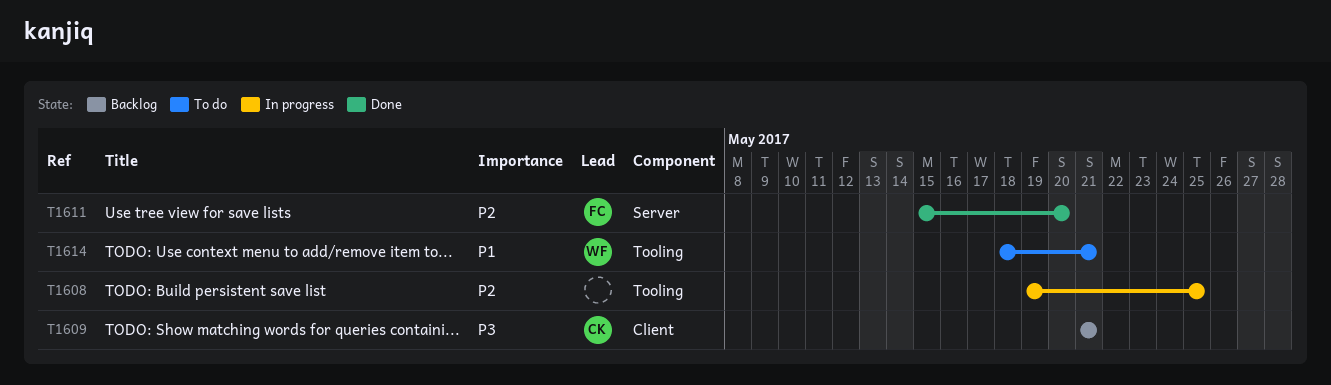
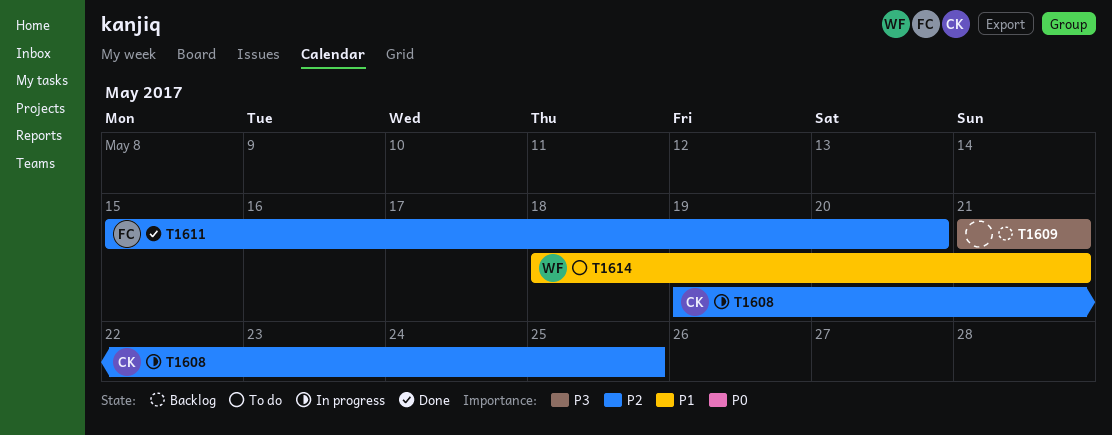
T1608, owner: none -> CK
T1609, owner: CK -> none

